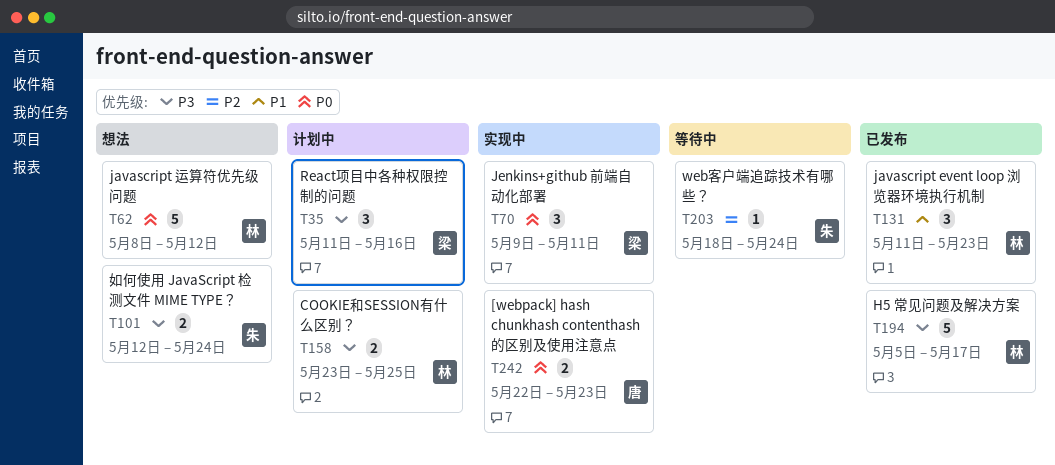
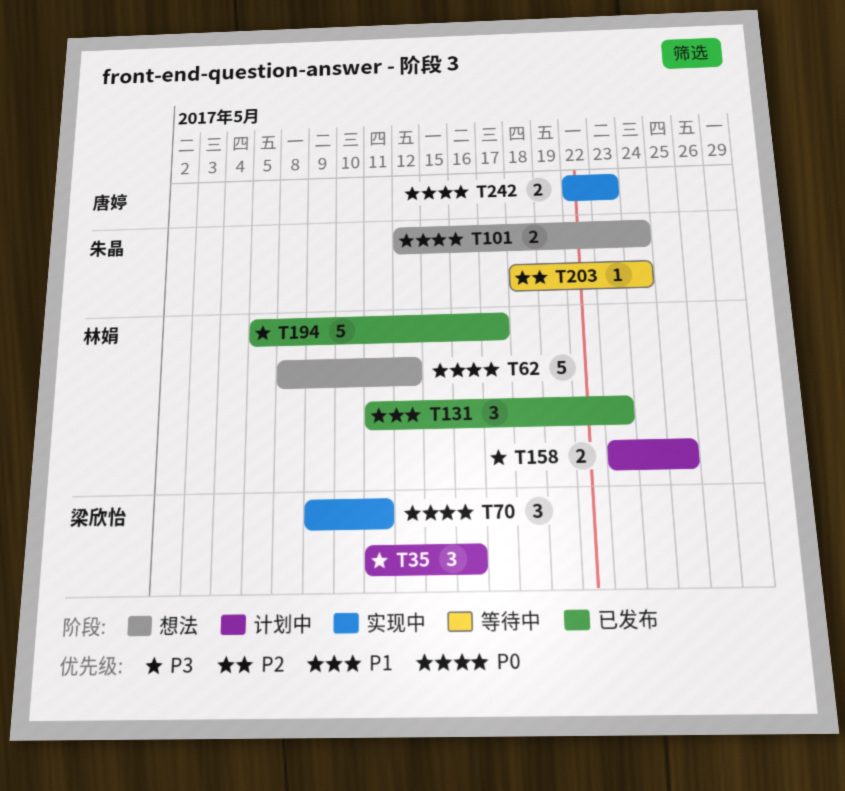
T101, priority: P3 -> P0

